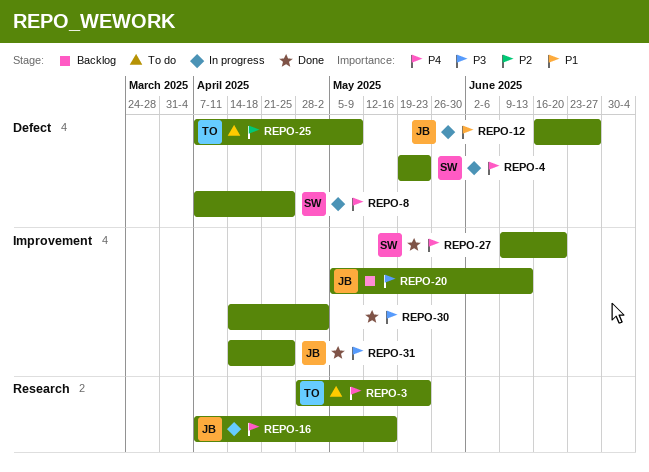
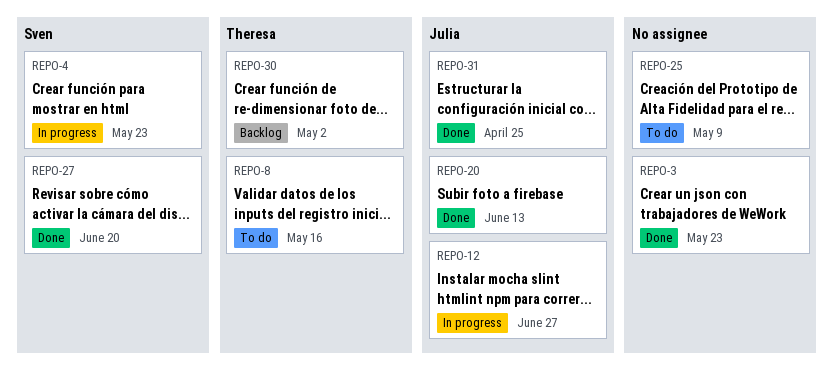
REPO-3, status: To do -> Done
REPO-3, owner: Theresa -> none
REPO-8, status: In progress -> To do
REPO-8, owner: Sven -> Theresa
REPO-8, due: Apr 25 -> May 16
REPO-16: present -> none
REPO-20, status: Backlog -> Done
REPO-25, owner: Theresa -> none
REPO-30, status: Done -> Backlog
REPO-30, owner: none -> Theresa

